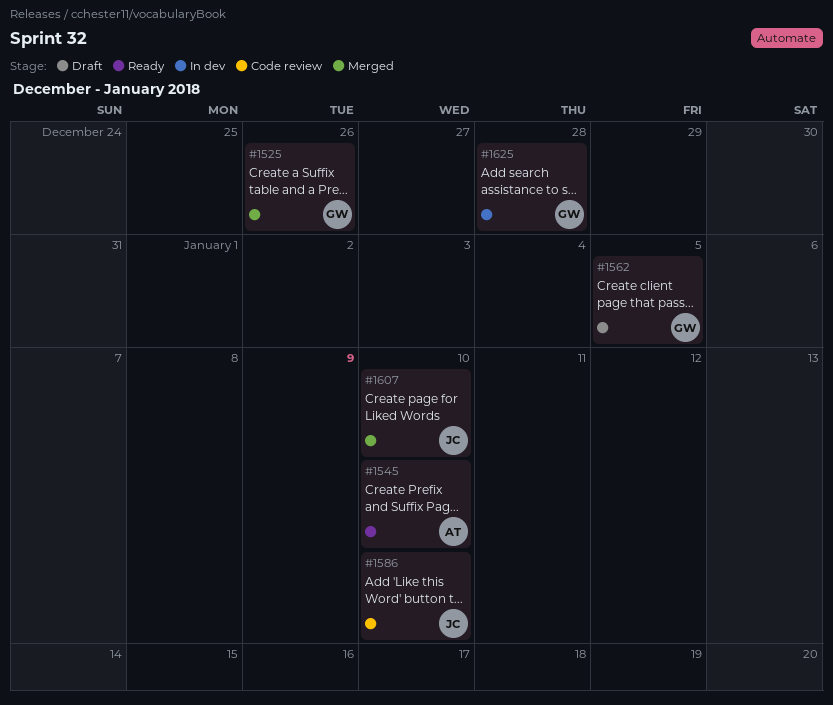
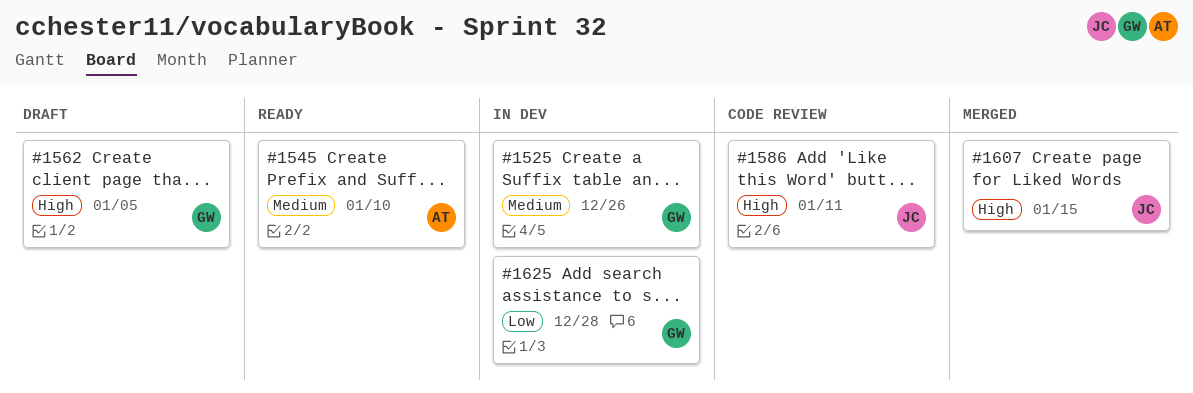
#1525, status: Merged -> In dev
#1586, due: Jan 10 -> Jan 11
#1607, due: Jan 10 -> Jan 15

